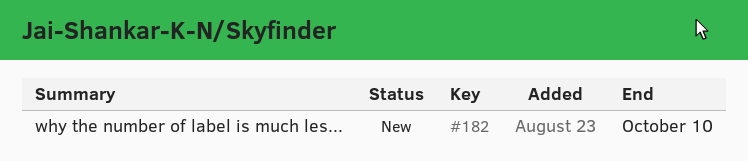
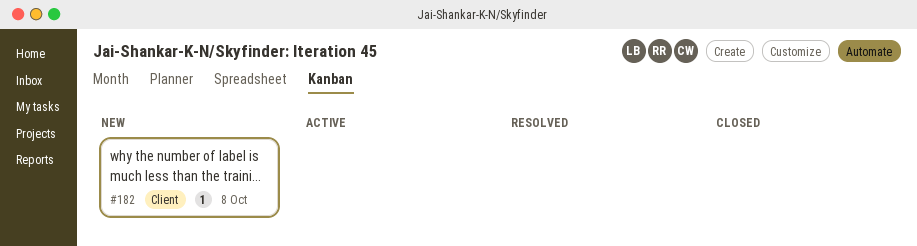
#182, due: Oct 10 -> Oct 8

